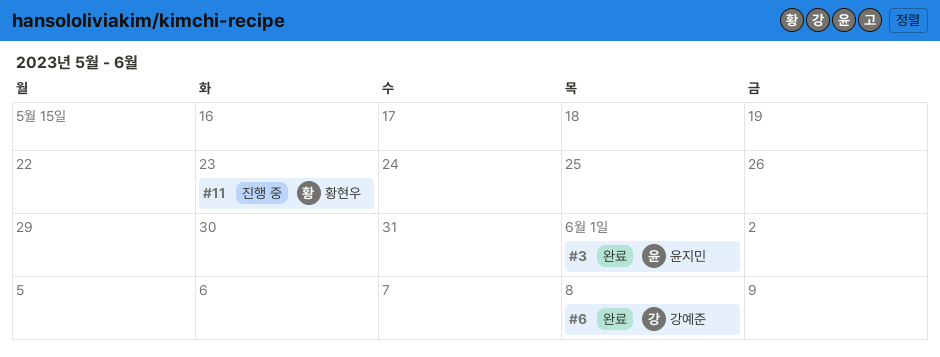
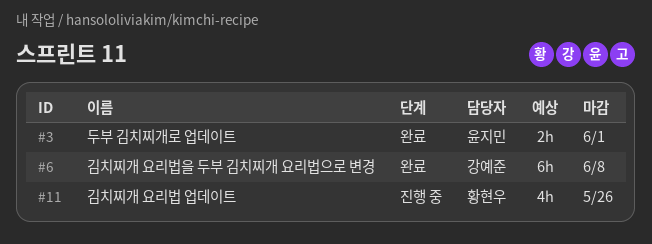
#11, due: May 23 -> May 26

